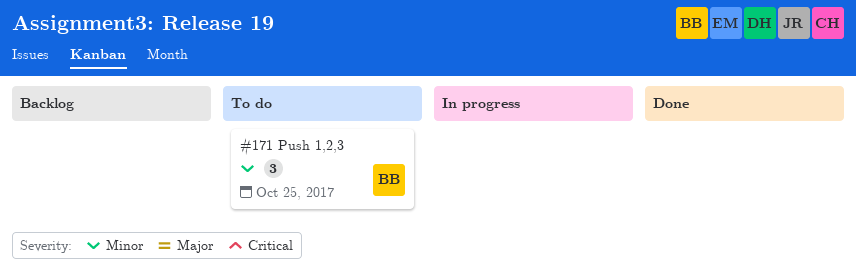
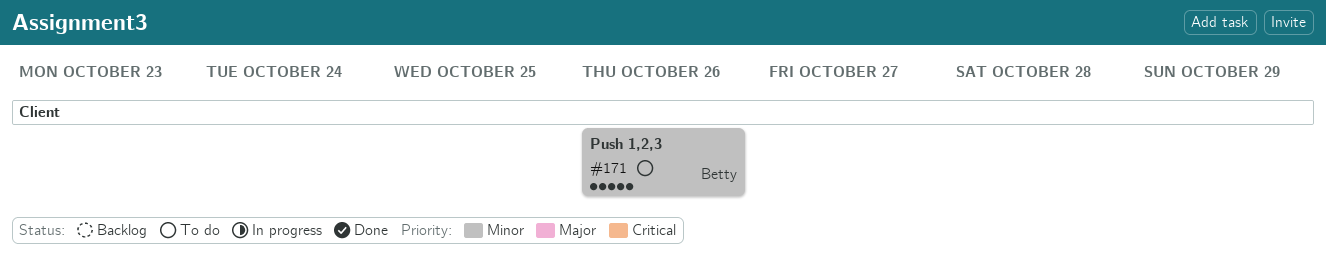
#171, estimate: 3 -> 5
#171, due: Oct 25 -> Oct 26

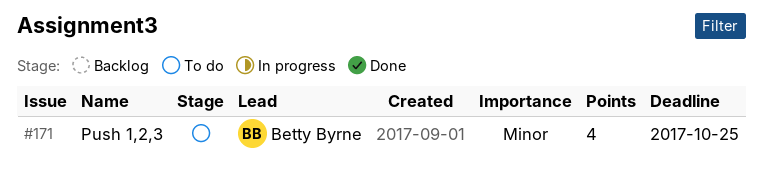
#171, estimate: 5 -> 4
#171, due: Oct 26 -> Oct 25

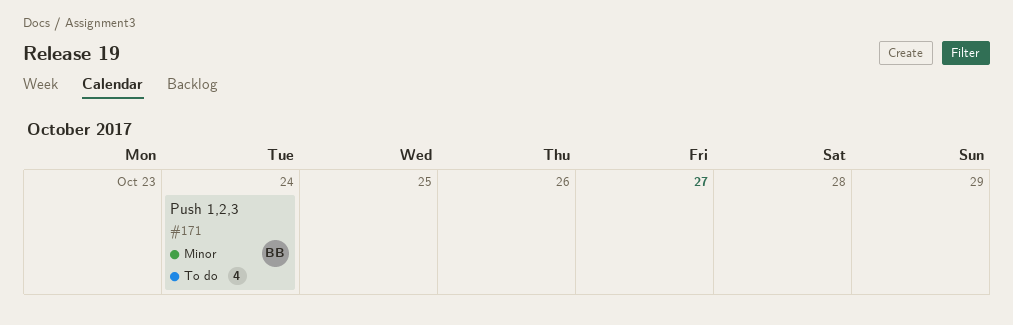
#171, due: Oct 25 -> Oct 24

